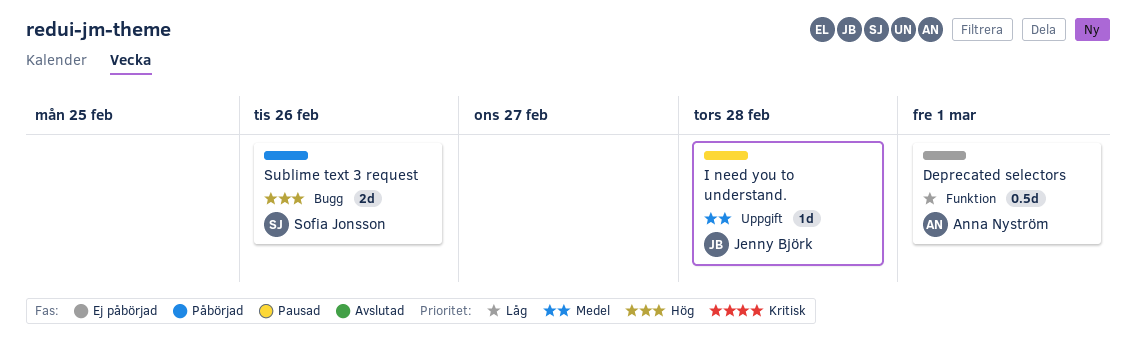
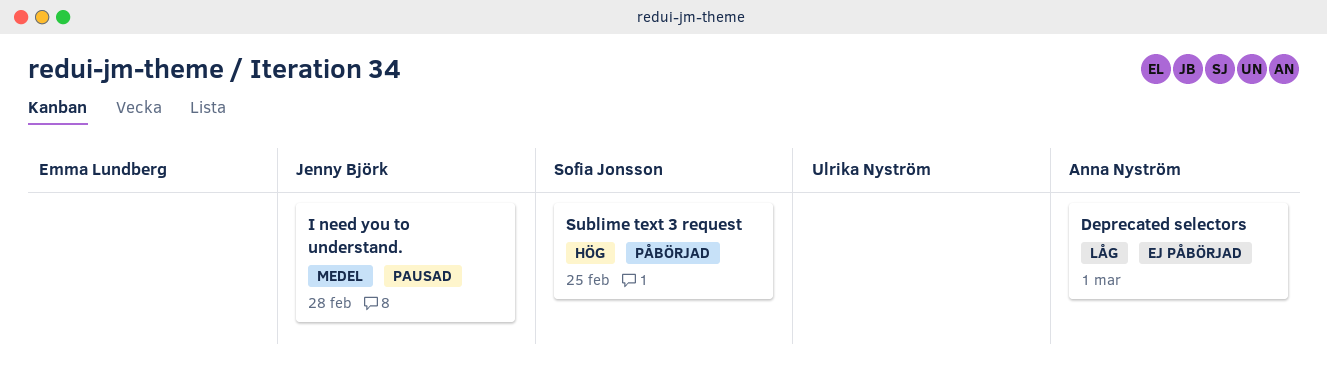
Sublime text 3 request, due: Feb 26 -> Feb 25

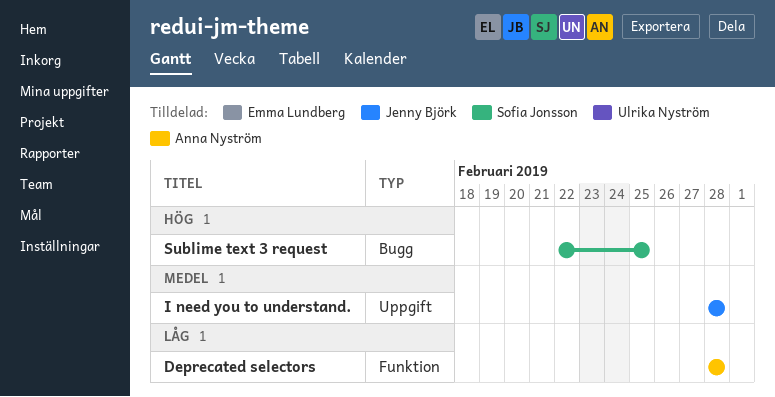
Deprecated selectors, due: Mar 1 -> Feb 28

